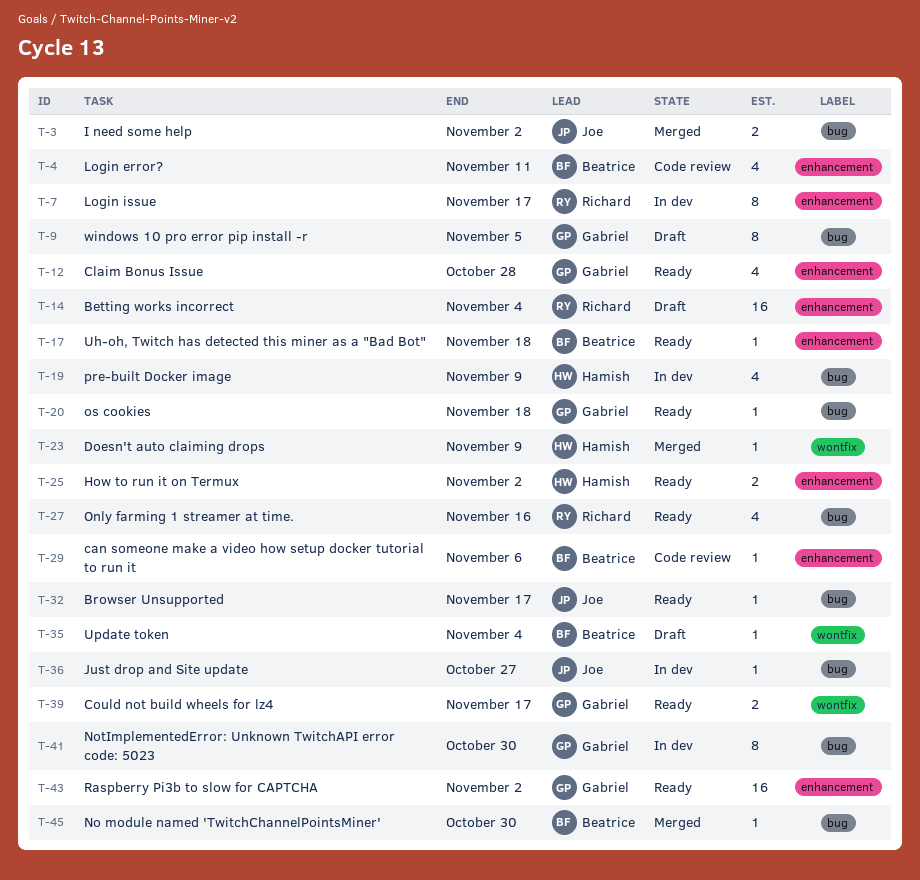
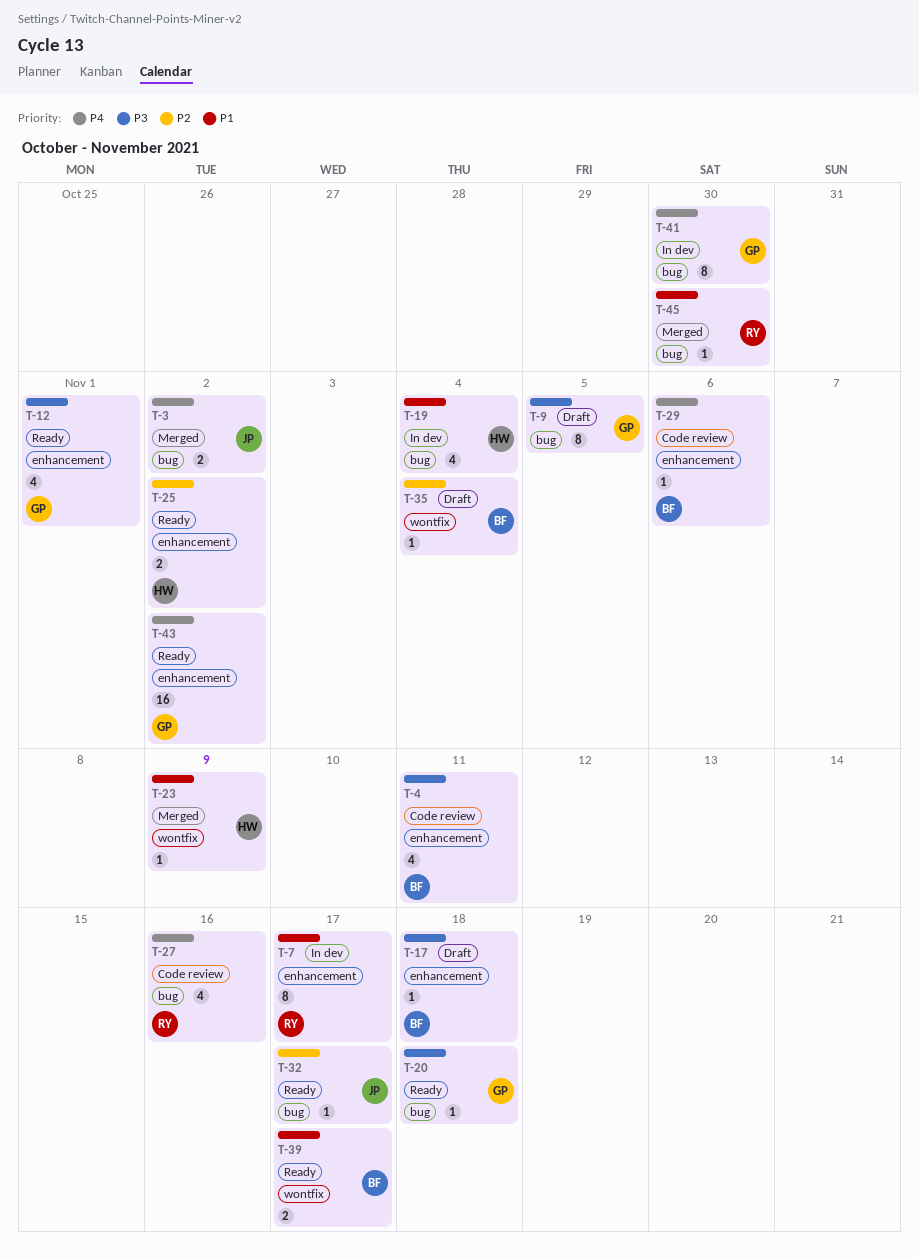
T-12, due: Oct 28 -> Nov 1
T-14: present -> none
T-17, status: Ready -> Draft
T-19, due: Nov 9 -> Nov 4
T-27, status: Ready -> Code review
T-36: present -> none
T-39, owner: Gabriel -> Beatrice
T-45, owner: Beatrice -> Richard

